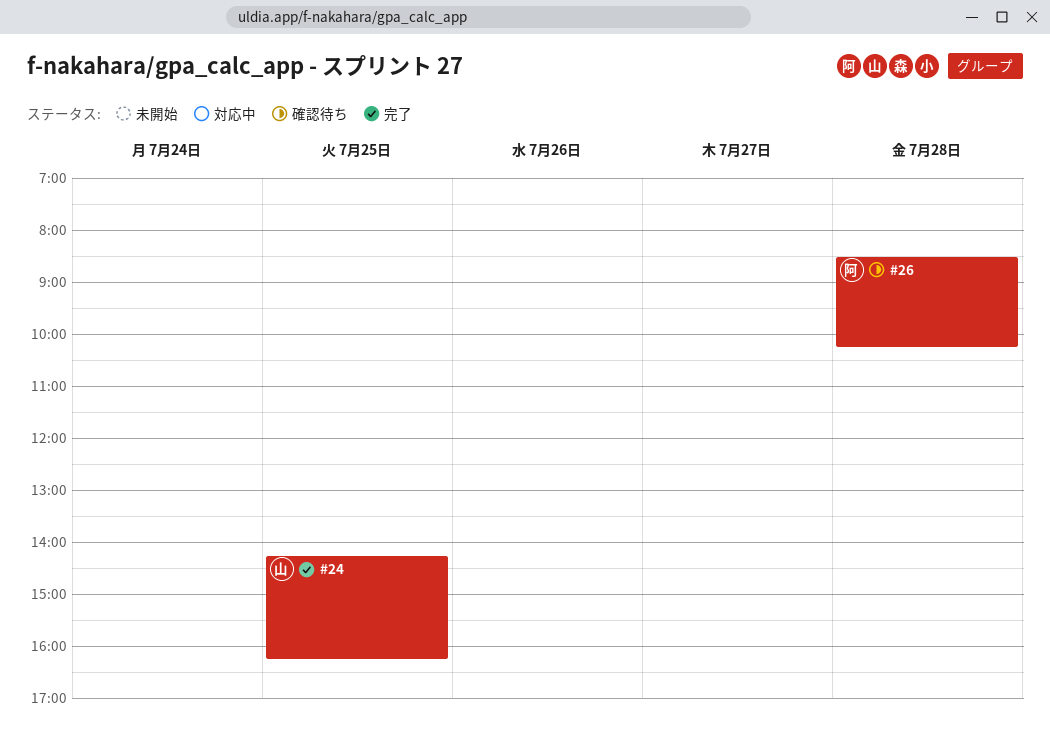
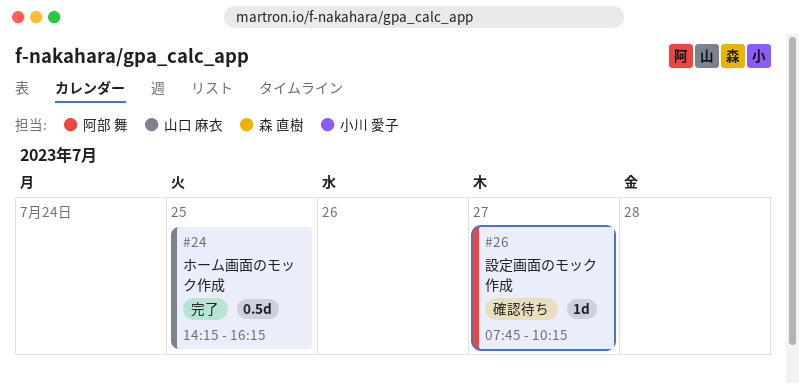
#26, day: Jul 28 -> Jul 27
#26, begins: 08:30 -> 07:45

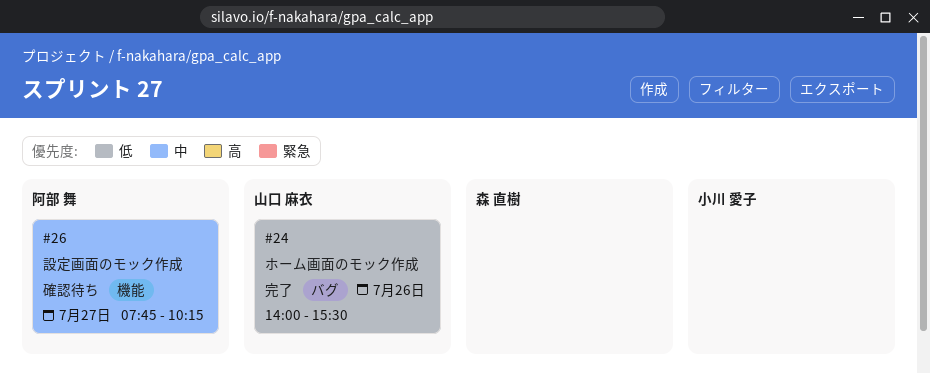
#24, day: Jul 25 -> Jul 26
#24, begins: 14:15 -> 14:00
#24, ends: 16:15 -> 15:30

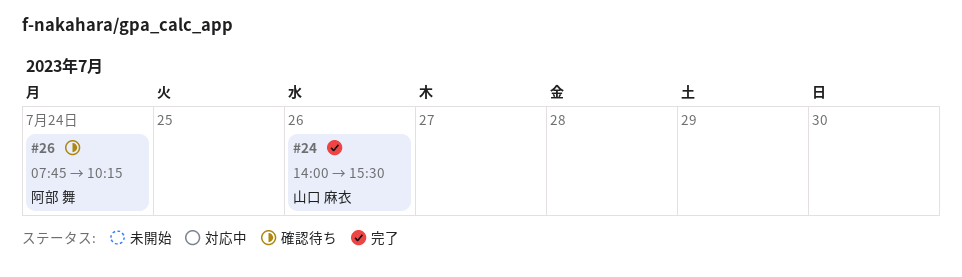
#26, day: Jul 27 -> Jul 24

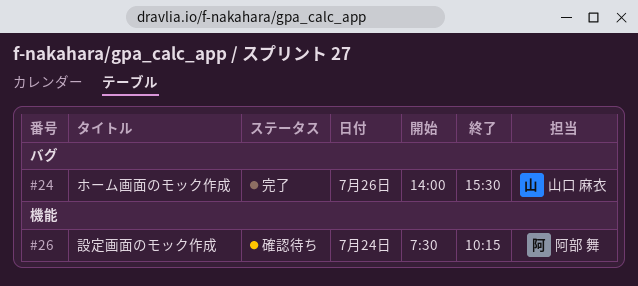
#26, begins: 07:45 -> 07:30

